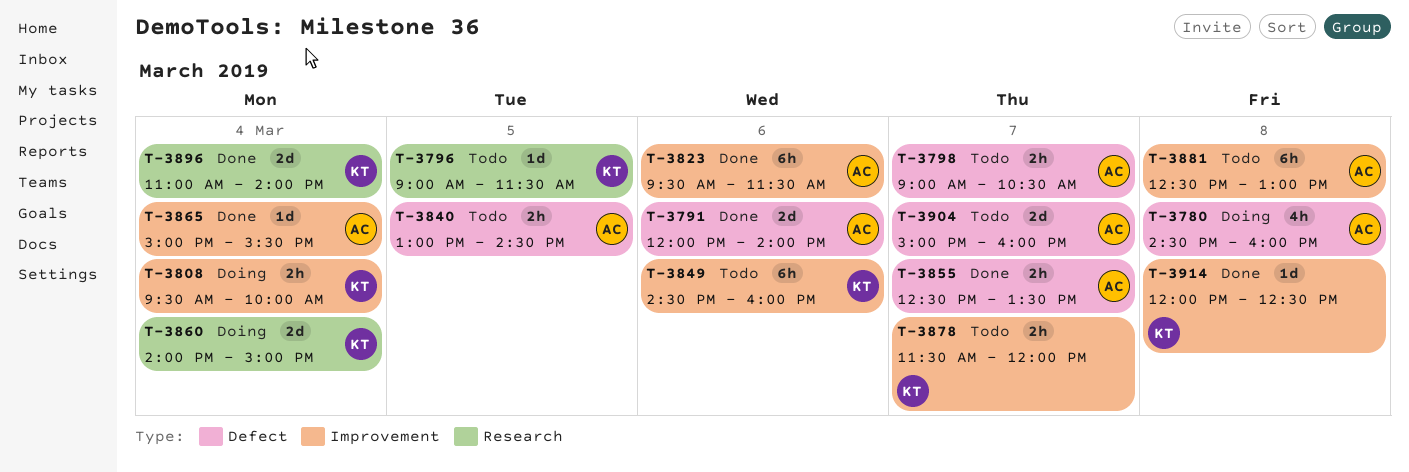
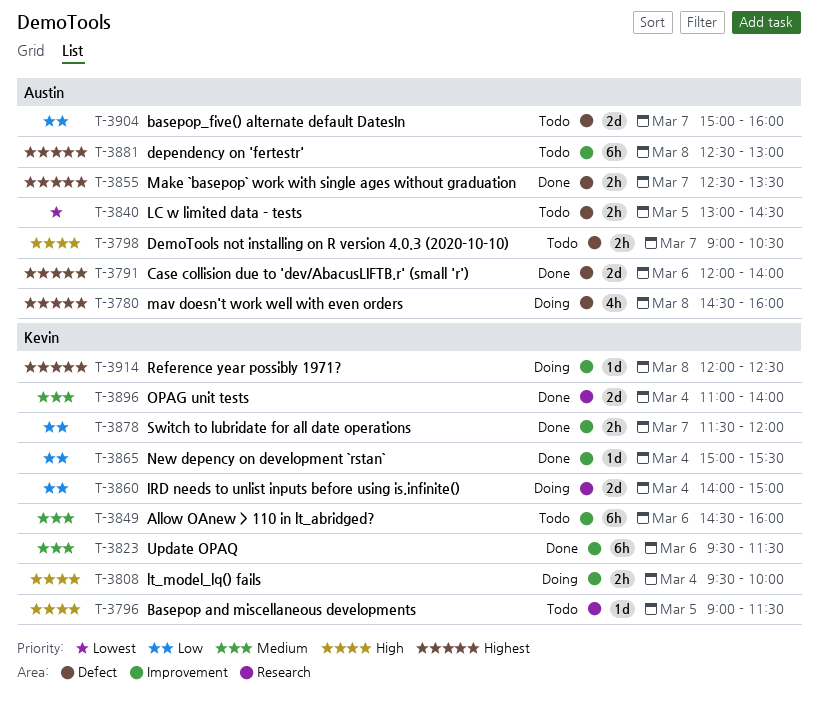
T-3823, owner: Austin -> Kevin
T-3865, owner: Austin -> Kevin
T-3878, status: Todo -> Done
T-3914, status: Done -> Doing

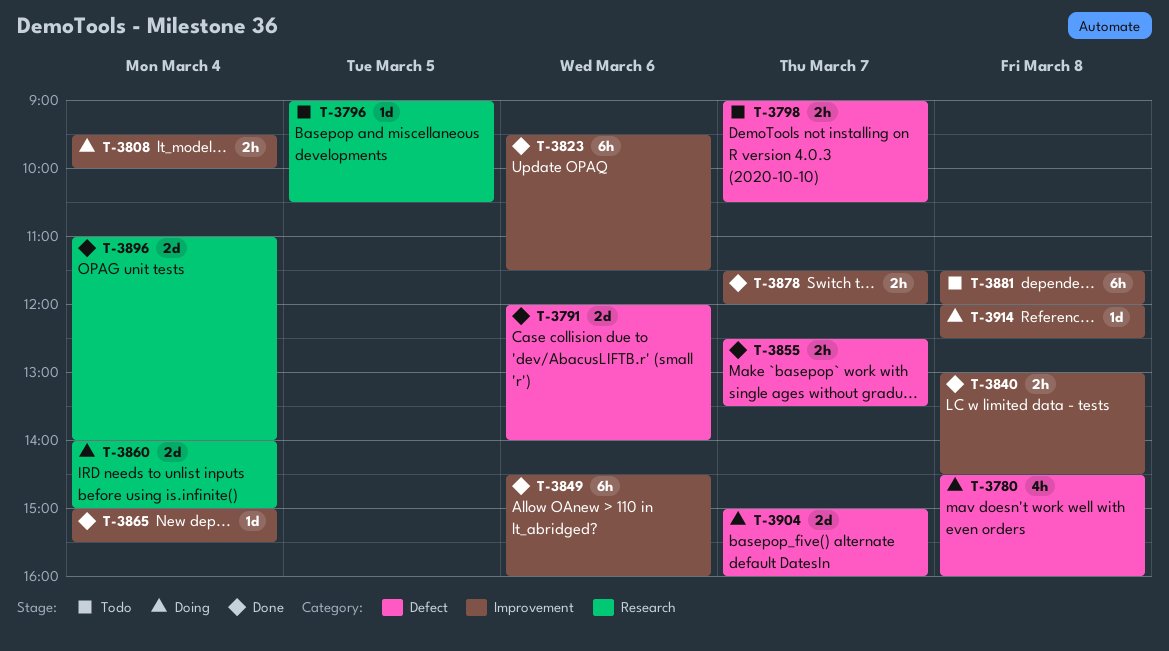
T-3796, ends: 11:30 -> 10:30
T-3840, status: Todo -> Done
T-3840, label: Defect -> Improvement
T-3840, day: Mar 5 -> Mar 8
T-3849, status: Todo -> Done
T-3881, begins: 12:30 -> 11:30
T-3881, ends: 13:00 -> 12:00
T-3904, status: Todo -> Doing

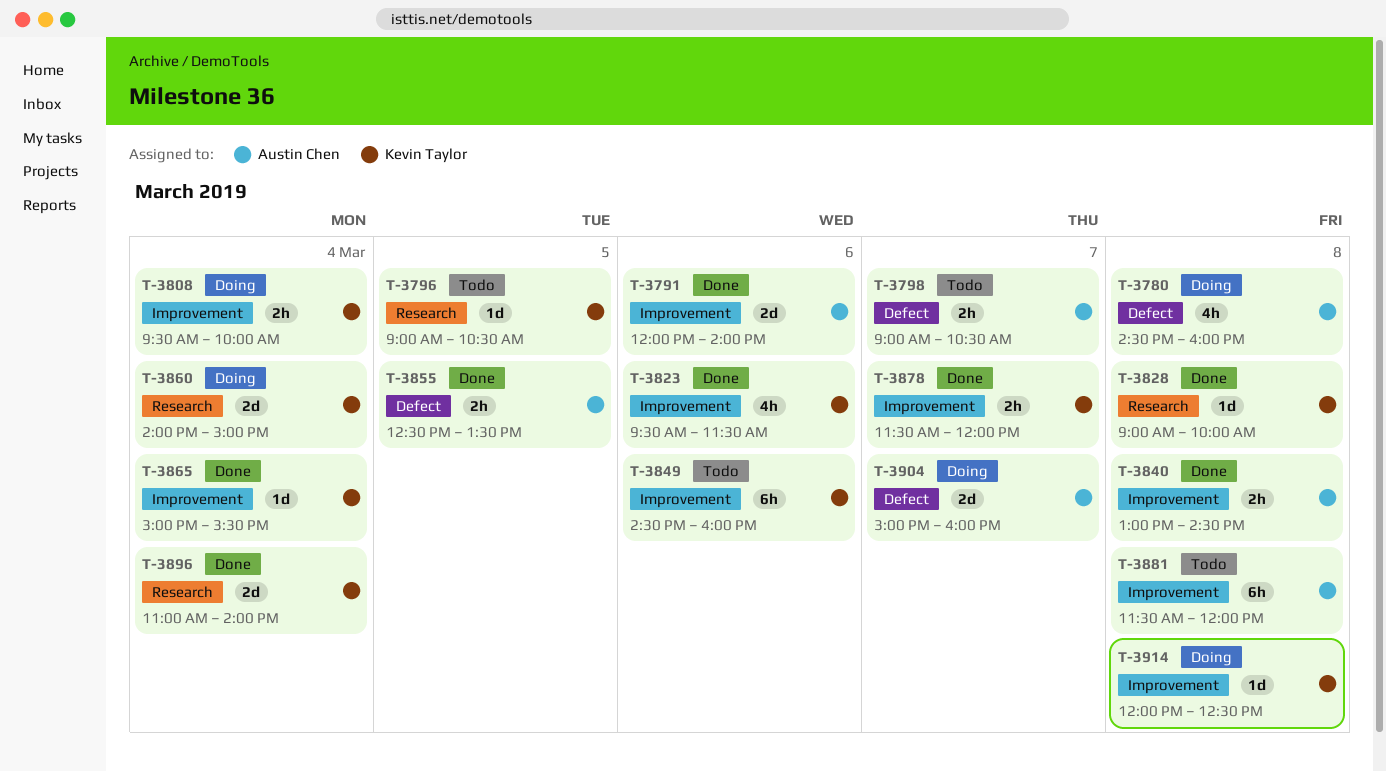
T-3791, label: Defect -> Improvement
T-3823, estimate: 6h -> 4h
T-3828: none -> present
T-3849, status: Done -> Todo
T-3855, day: Mar 7 -> Mar 5

